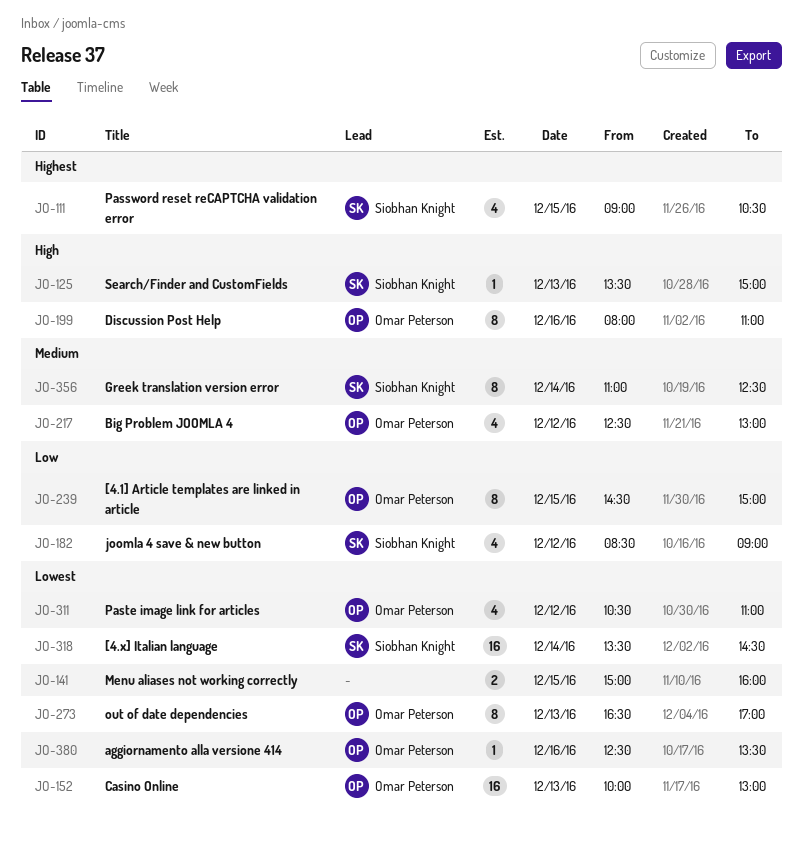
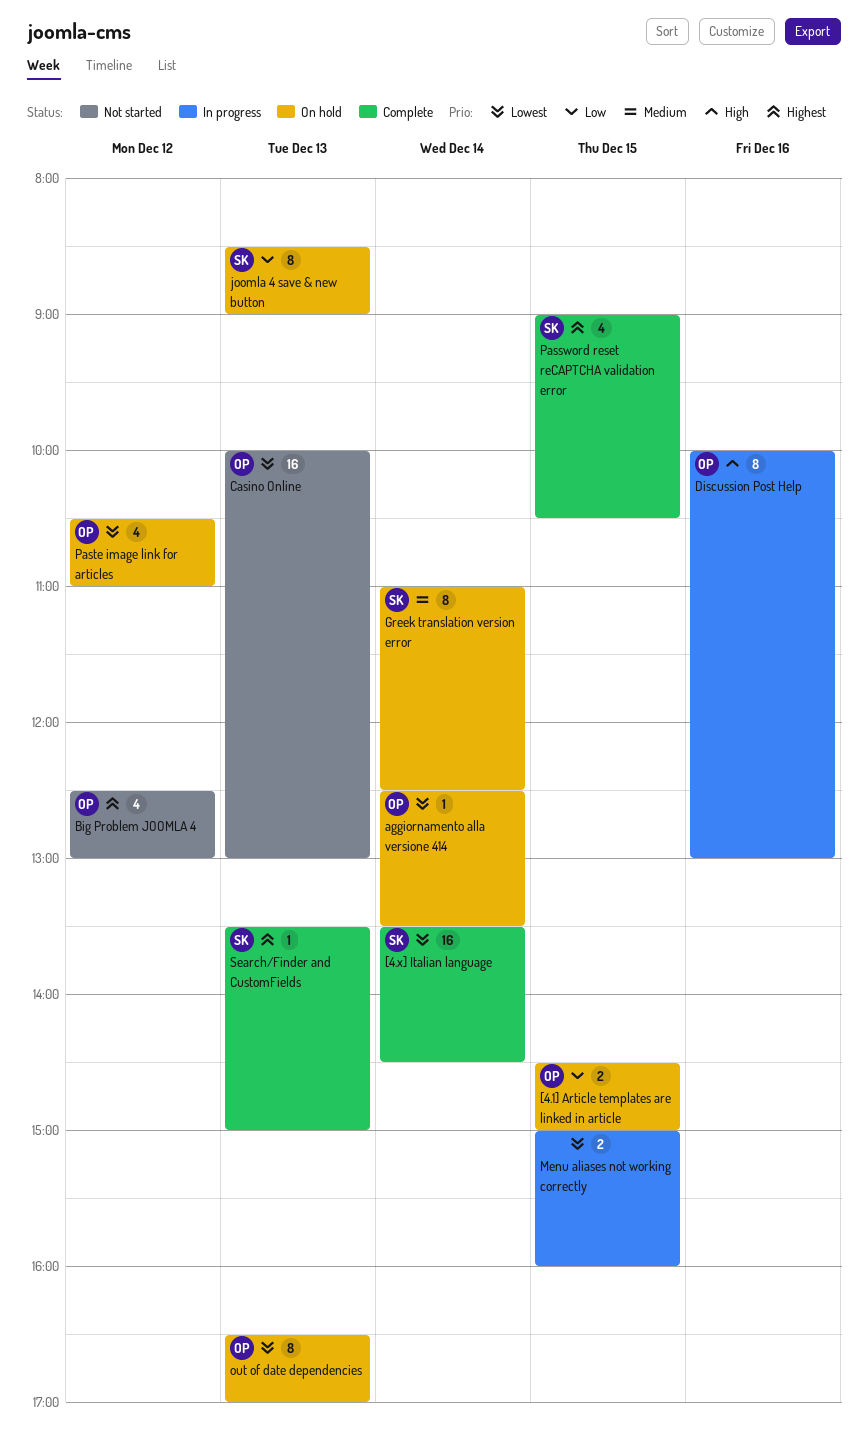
[4.1] Article templates are linked in article, estimate: 8 -> 2
aggiornamento alla versione 414, day: Dec 16 -> Dec 14
Big Problem JOOMLA 4, priority: Medium -> Highest
Discussion Post Help, begins: 08:00 -> 10:00
Discussion Post Help, ends: 11:00 -> 13:00
joomla 4 save & new button, estimate: 4 -> 8
joomla 4 save & new button, day: Dec 12 -> Dec 13
Search/Finder and CustomFields, priority: High -> Highest

